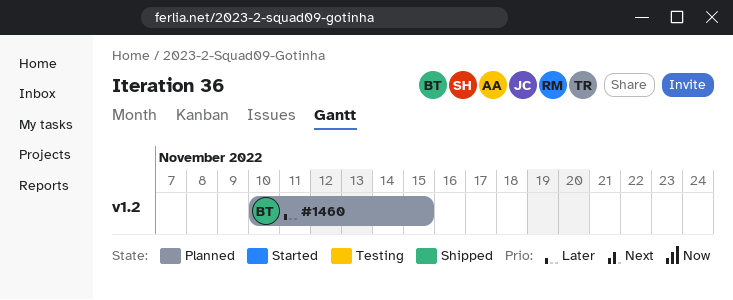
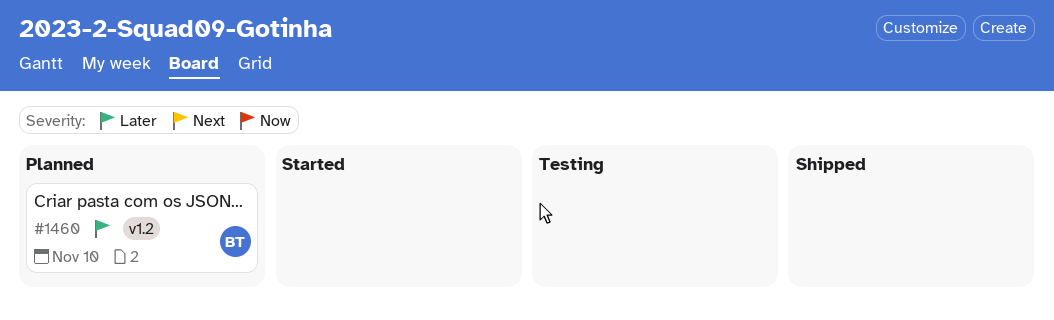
#1460, due: Nov 15 -> Nov 10

